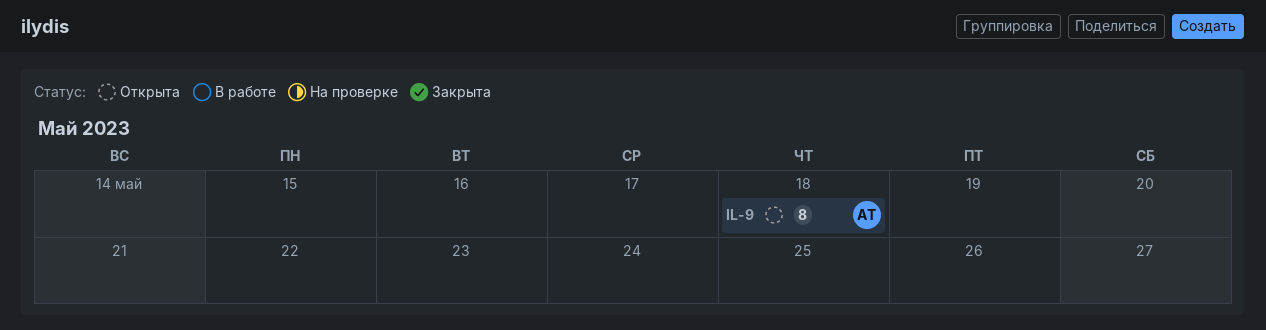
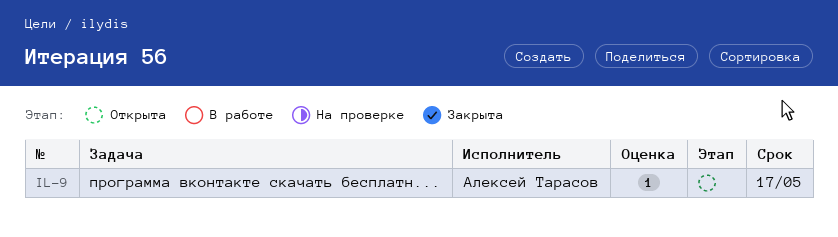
IL-9, estimate: 8 -> 1
IL-9, due: May 18 -> May 17

